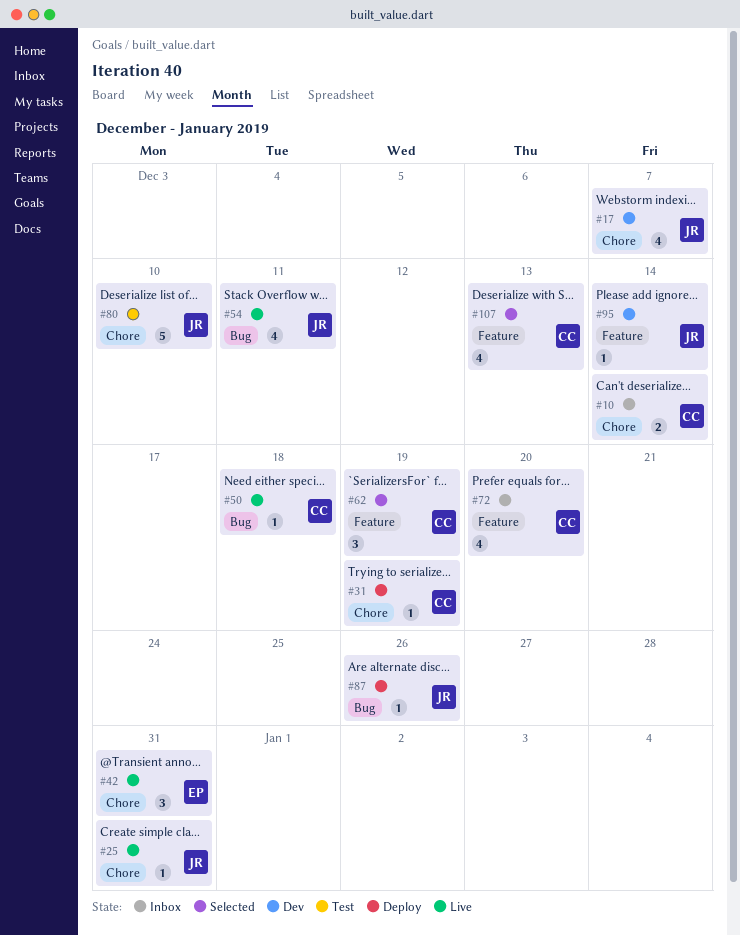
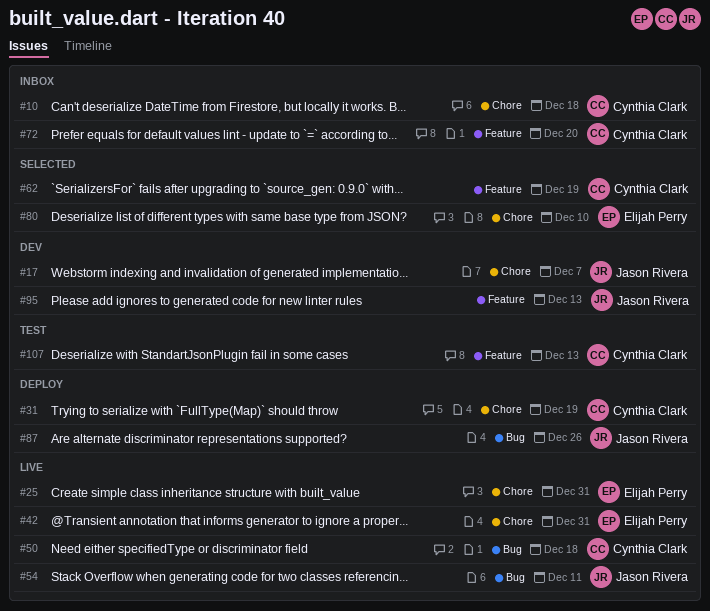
#10, due: Dec 14 -> Dec 18
#25, owner: Jason Rivera -> Elijah Perry
#80, status: Test -> Selected
#80, owner: Jason Rivera -> Elijah Perry
#95, due: Dec 14 -> Dec 13
#107, status: Selected -> Test

